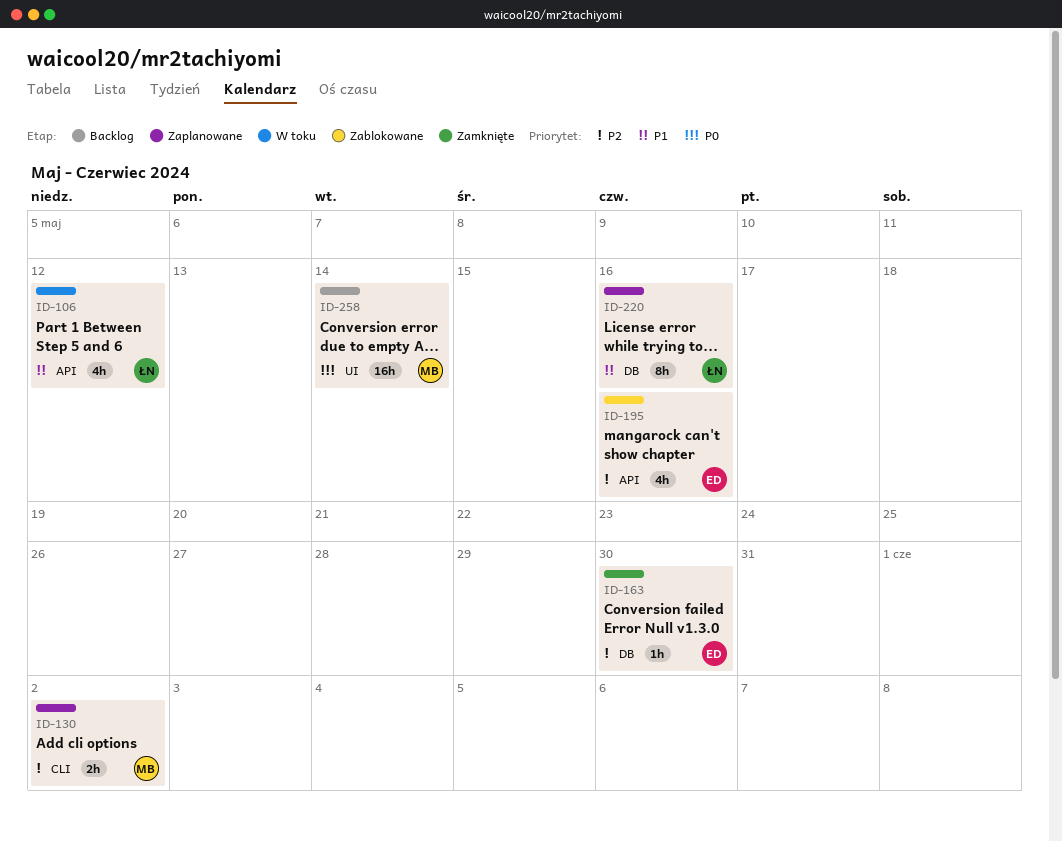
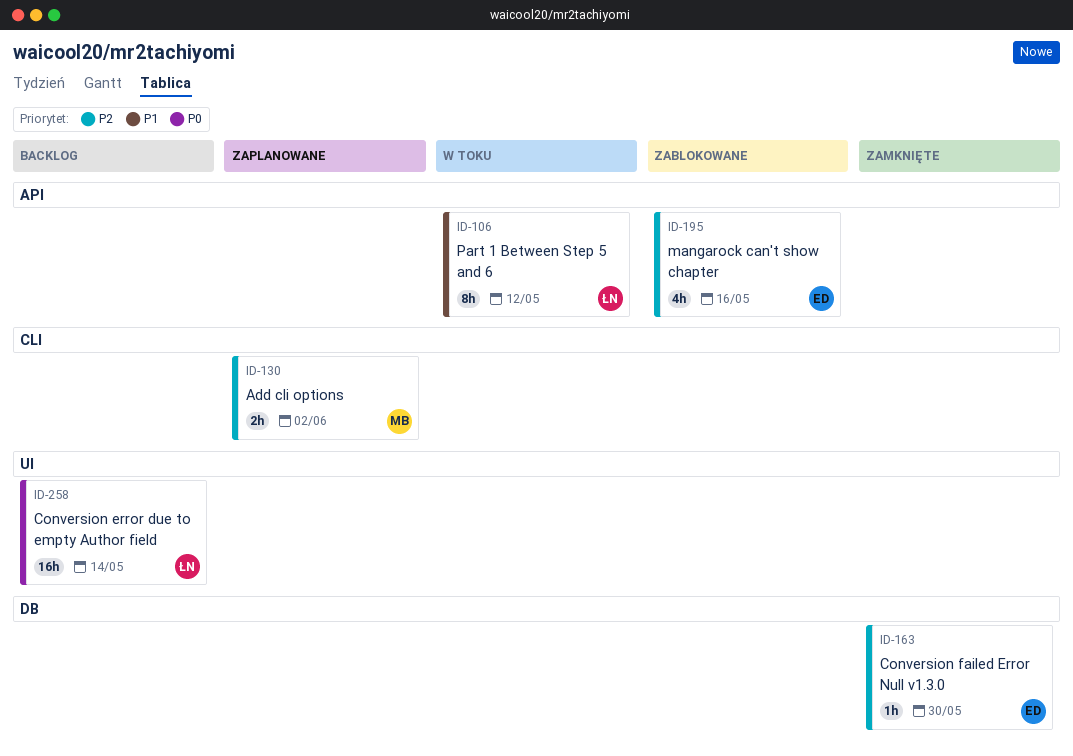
ID-106, estimate: 4h -> 8h
ID-220: present -> none
ID-258, owner: MB -> ŁN

